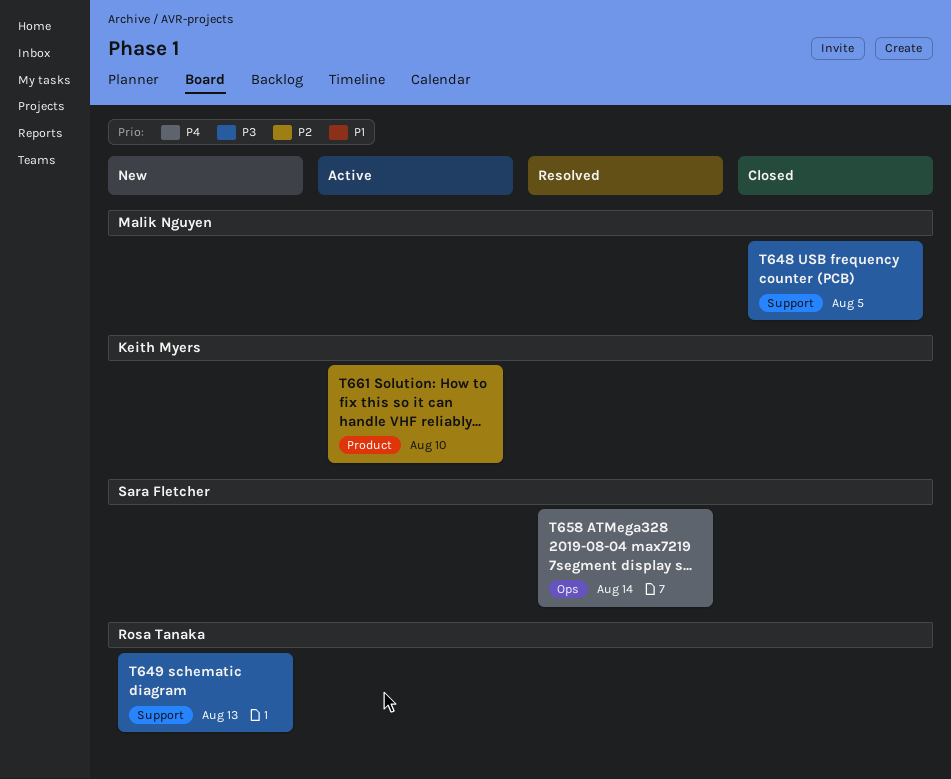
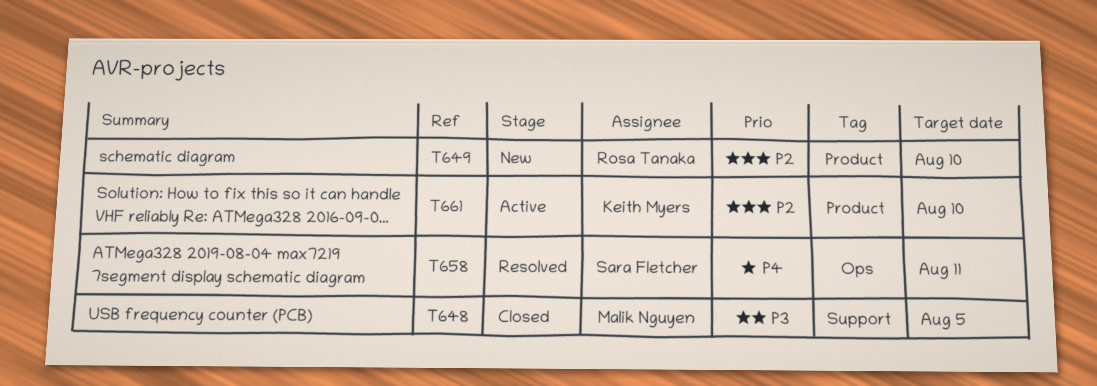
T649, priority: P3 -> P2
T649, label: Support -> Product
T649, due: Aug 13 -> Aug 10
T658, due: Aug 14 -> Aug 11

